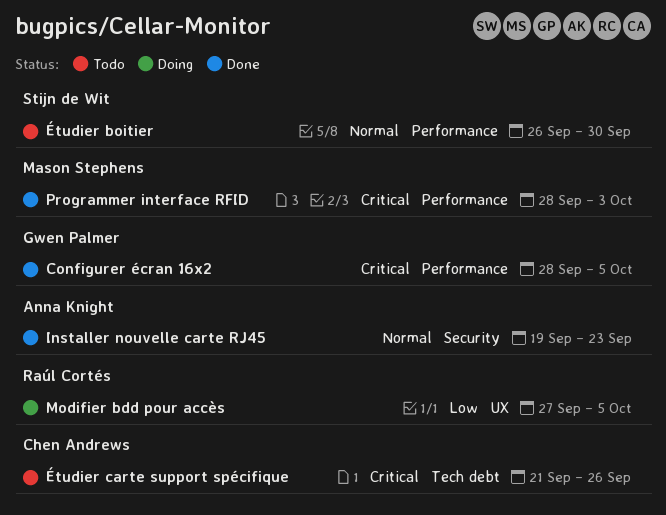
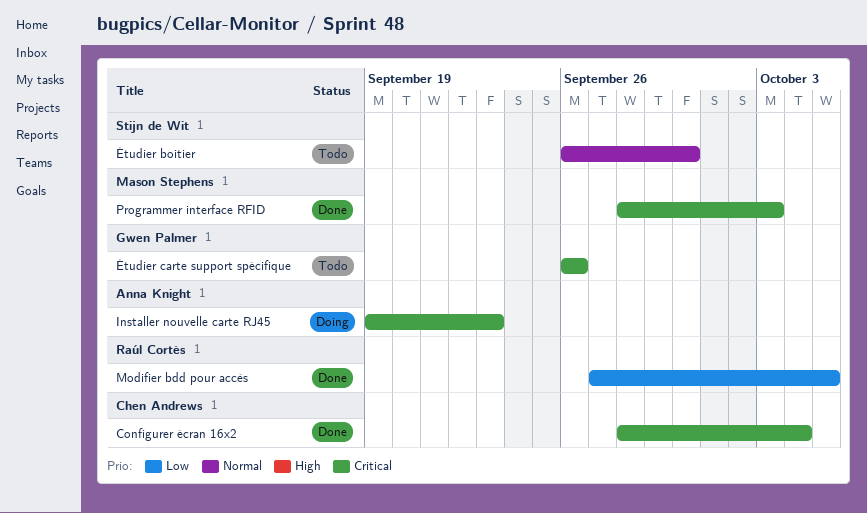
Configurer écran 16x2, owner: Gwen Palmer -> Chen Andrews
Configurer écran 16x2, due: Oct 5 -> Oct 4
Installer nouvelle carte RJ45, status: Done -> Doing
Installer nouvelle carte RJ45, priority: Normal -> Critical
Modifier bdd pour accès, status: Doing -> Done
Étudier carte support spécifique, owner: Chen Andrews -> Gwen Palmer
Étudier carte support spécifique, start: Sep 21 -> Sep 26

